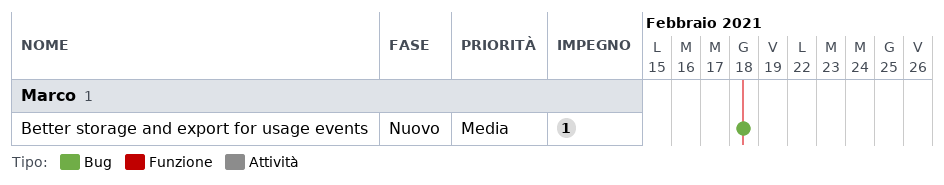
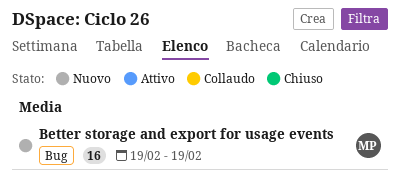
Better storage and export for usage events, estimate: 1 -> 16
Better storage and export for usage events, start: Feb 18 -> Feb 19
Better storage and export for usage events, due: Feb 18 -> Feb 19

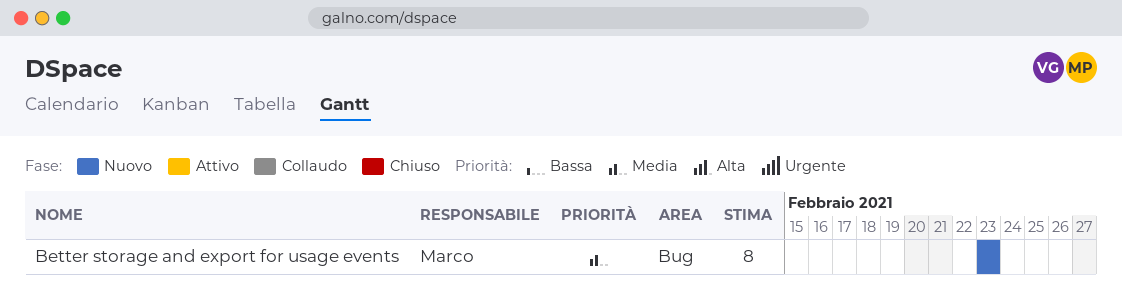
Better storage and export for usage events, estimate: 16 -> 8
Better storage and export for usage events, start: Feb 19 -> Feb 23
Better storage and export for usage events, due: Feb 19 -> Feb 23

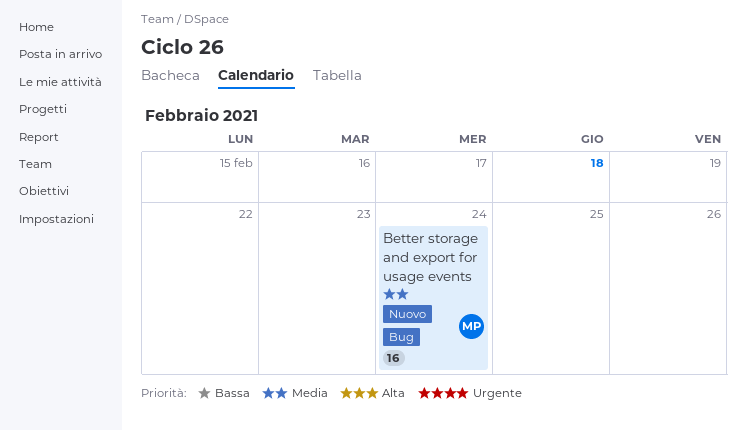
Better storage and export for usage events, estimate: 8 -> 16
Better storage and export for usage events, due: Feb 23 -> Feb 24

